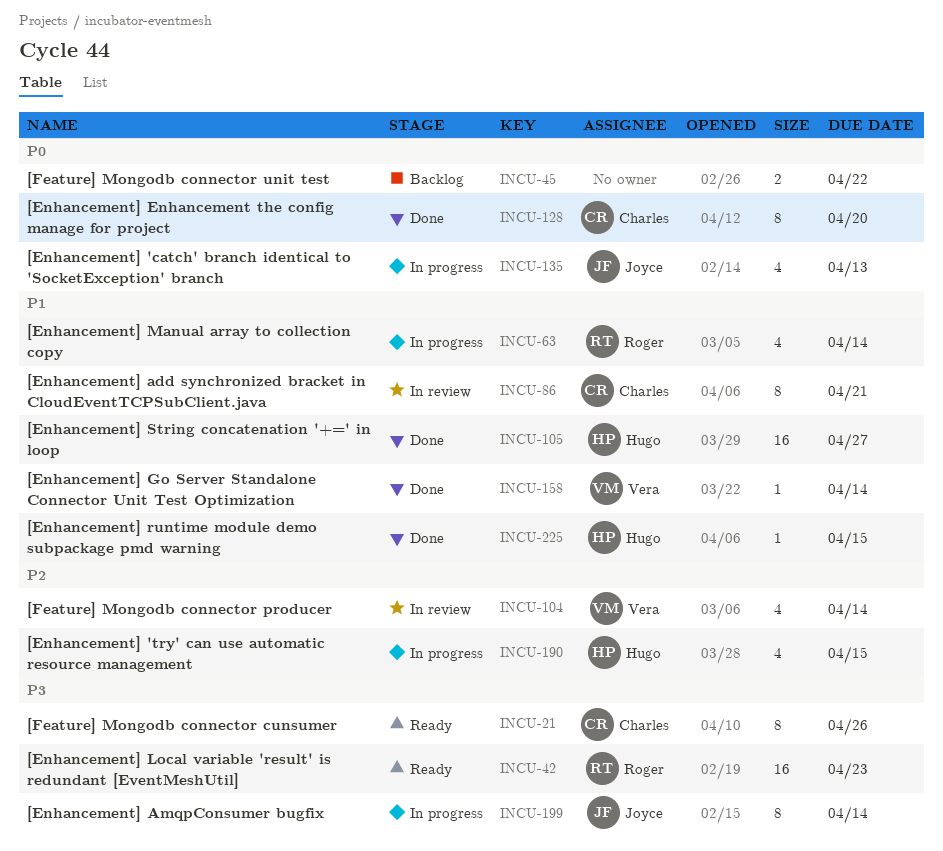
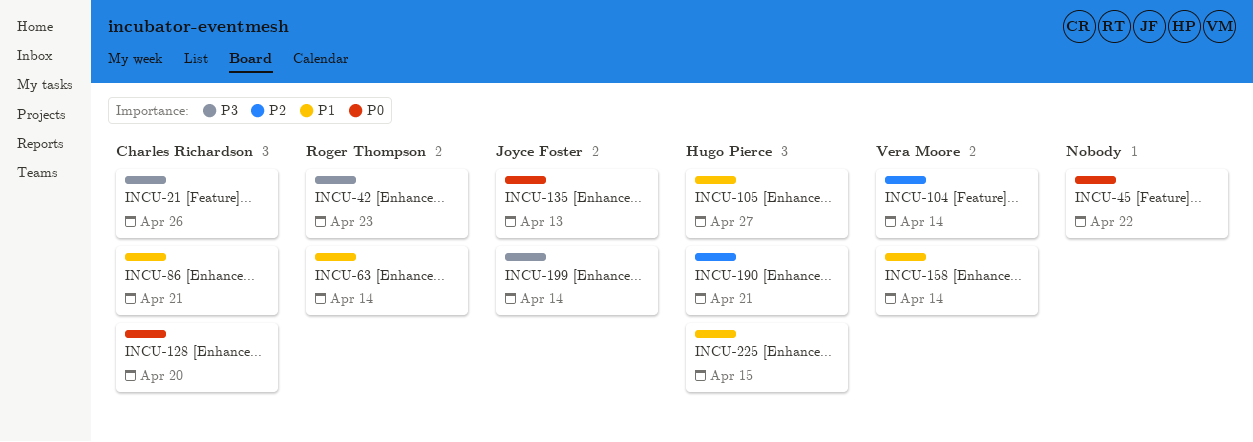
INCU-190, due: Apr 15 -> Apr 21

